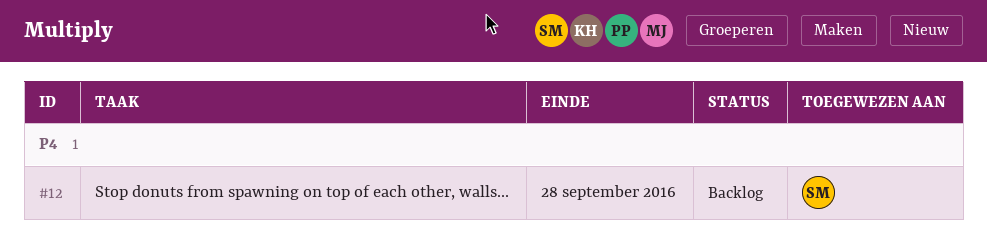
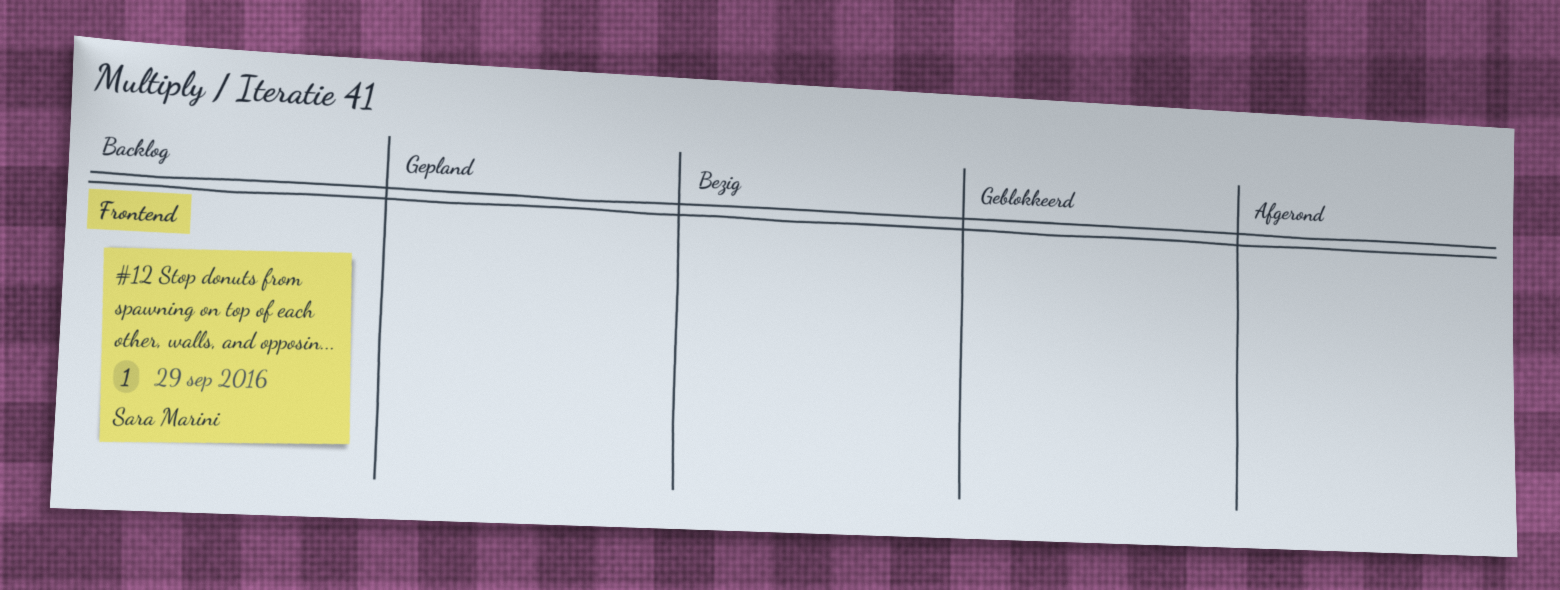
#12, due: Sep 28 -> Sep 29

